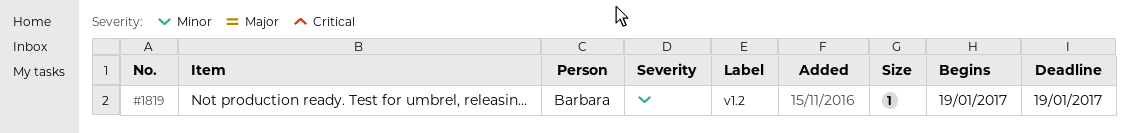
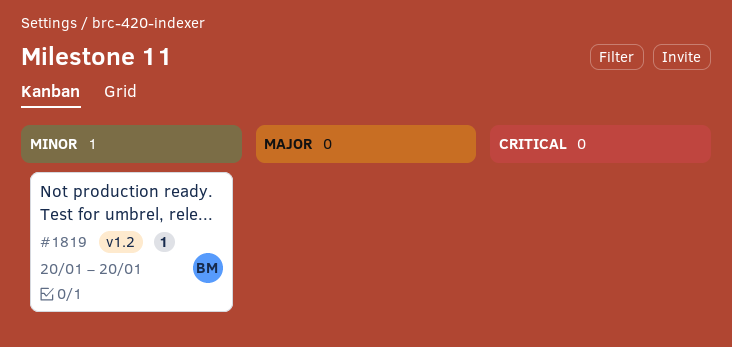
#1819, start: Jan 19 -> Jan 20
#1819, due: Jan 19 -> Jan 20

